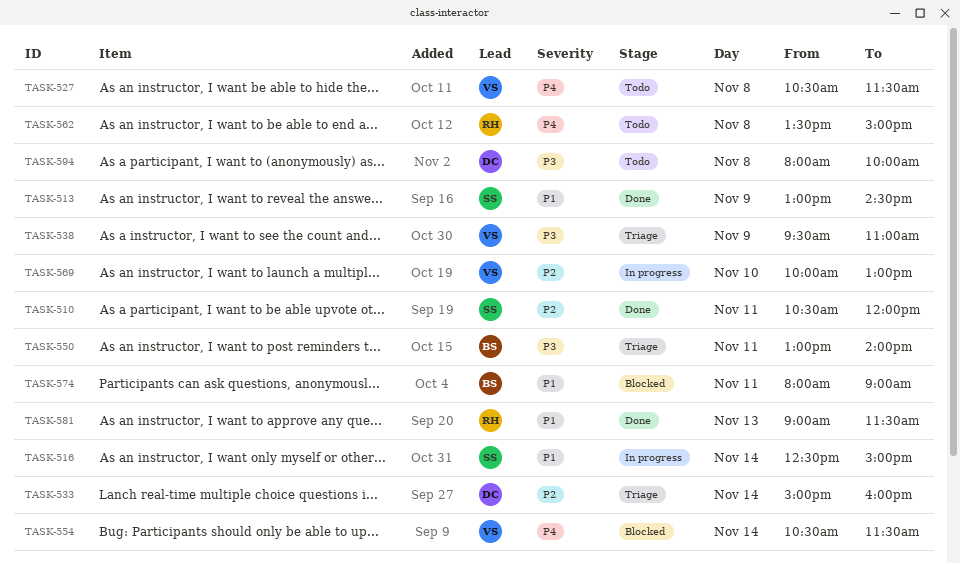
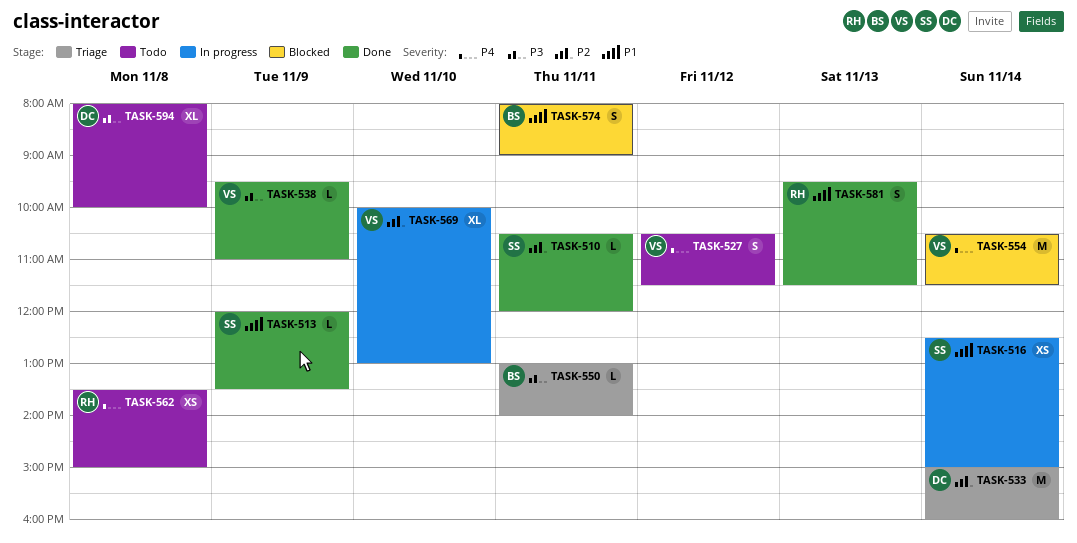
TASK-513, begins: 13:00 -> 12:00
TASK-513, ends: 14:30 -> 13:30
TASK-527, day: Nov 8 -> Nov 12
TASK-538, status: Triage -> Done
TASK-581, begins: 09:00 -> 09:30

